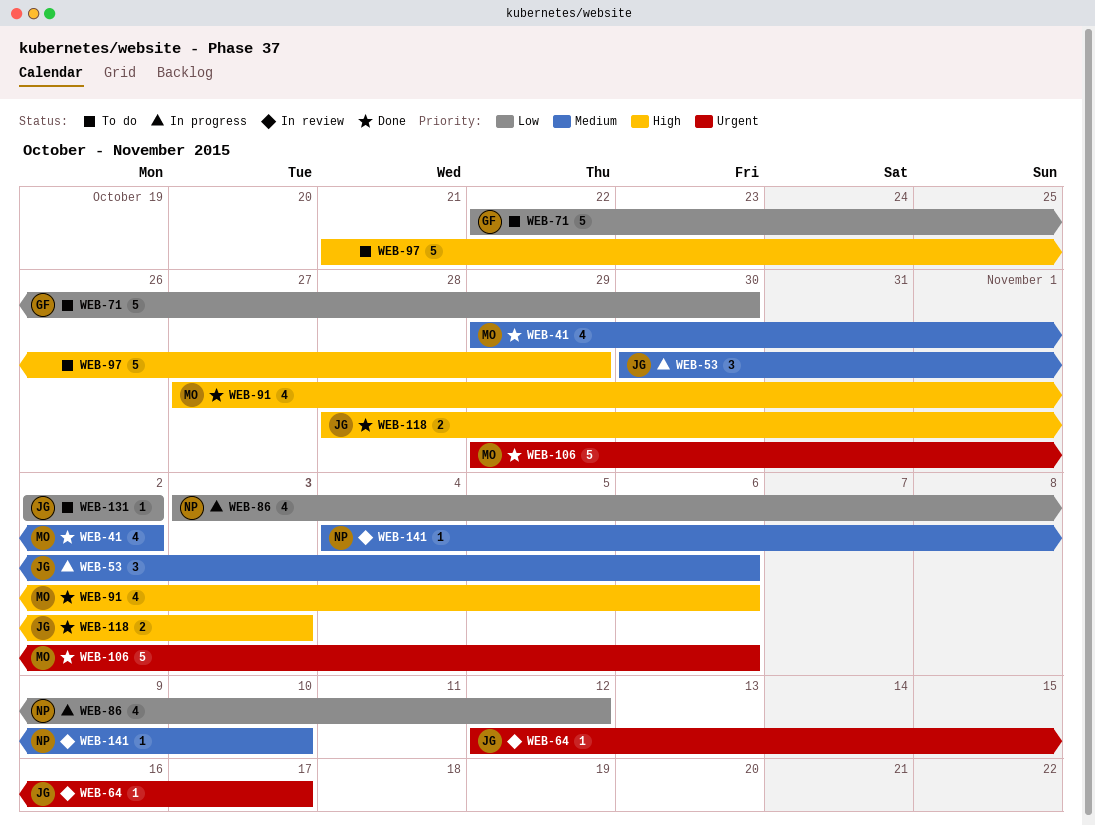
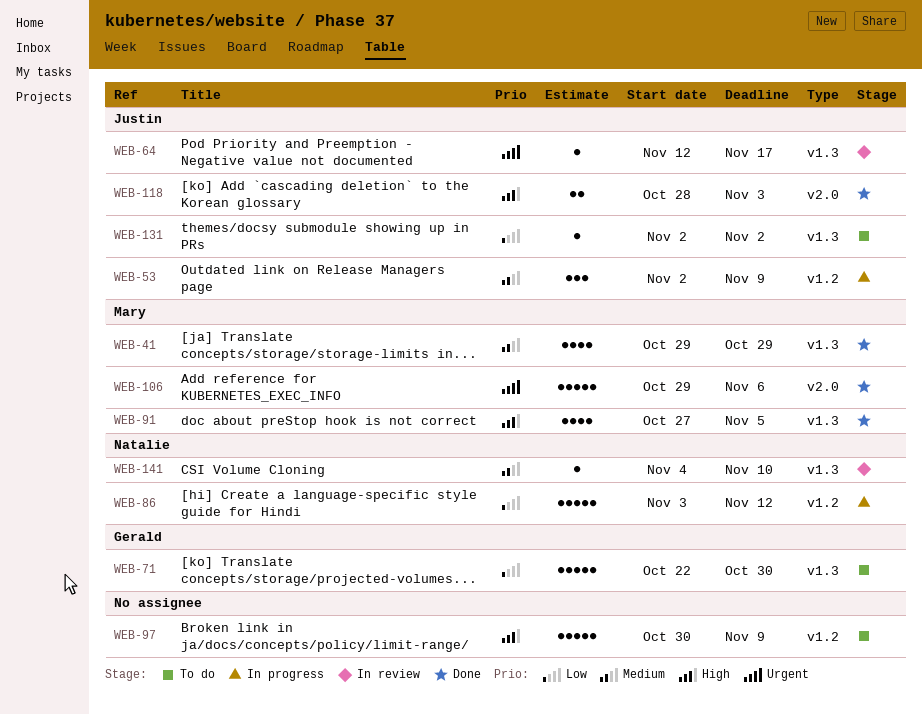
WEB-41, due: Nov 2 -> Oct 29
WEB-53, start: Oct 30 -> Nov 2
WEB-53, due: Nov 6 -> Nov 9
WEB-86, estimate: 4 -> 5
WEB-91, due: Nov 6 -> Nov 5
WEB-97, start: Oct 21 -> Oct 30
WEB-97, due: Oct 29 -> Nov 9

